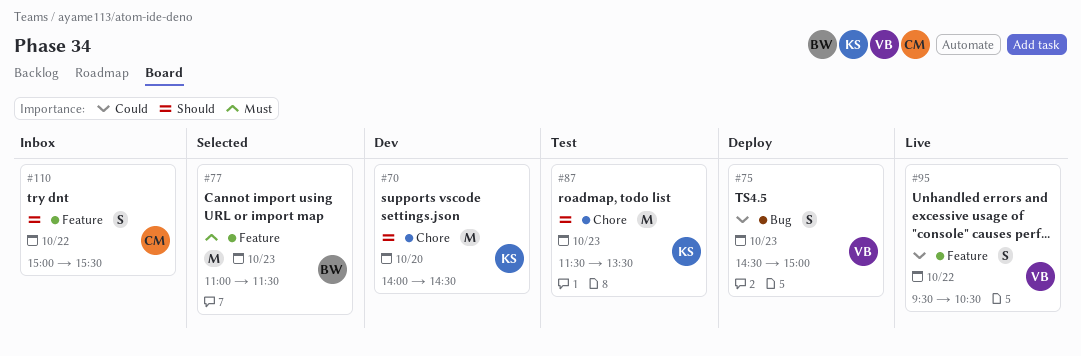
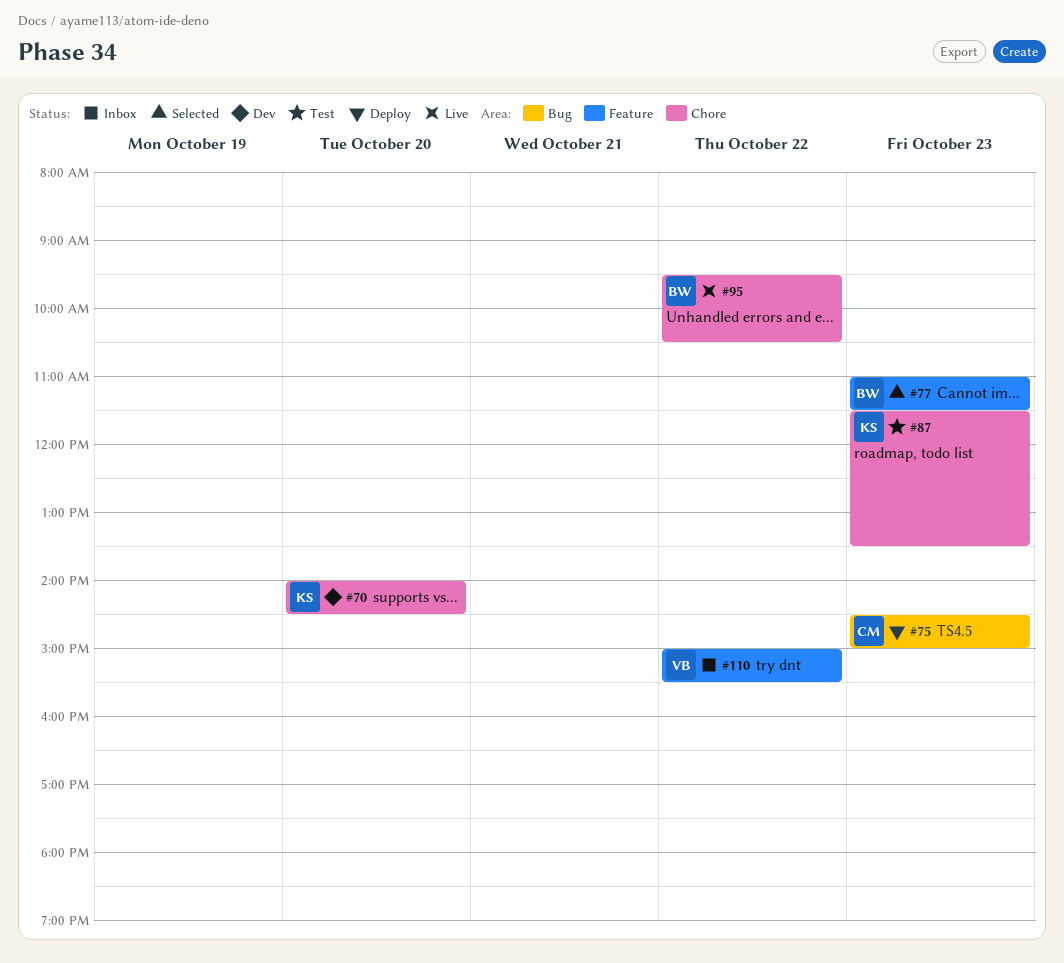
#75, owner: VB -> CM
#95, owner: VB -> BW
#95, label: Feature -> Chore
#110, owner: CM -> VB

